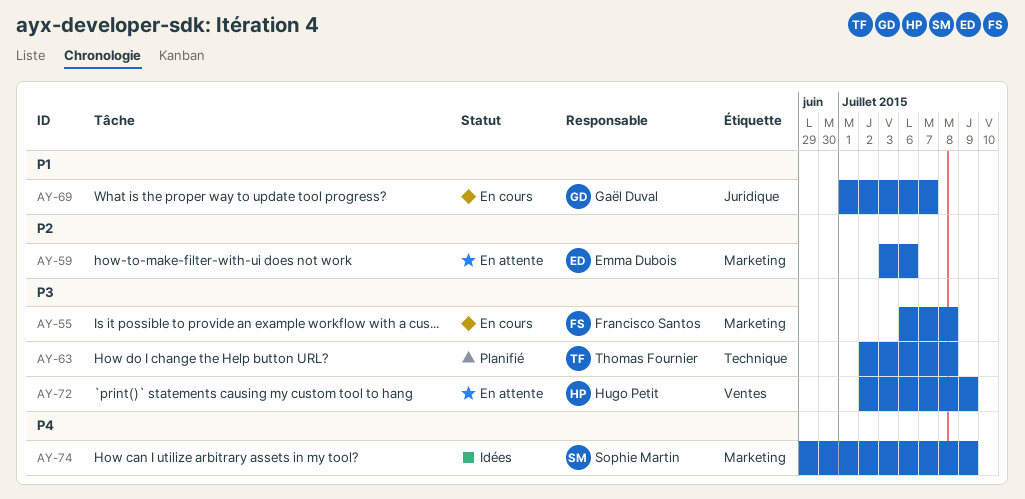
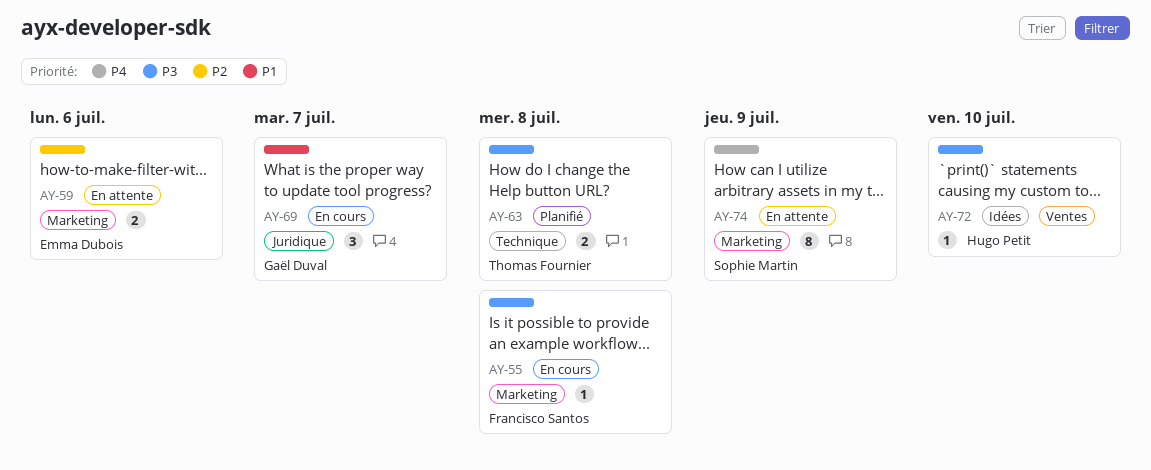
AY-72, status: En attente -> Idées
AY-72, due: Jul 9 -> Jul 10
AY-74, status: Idées -> En attente

